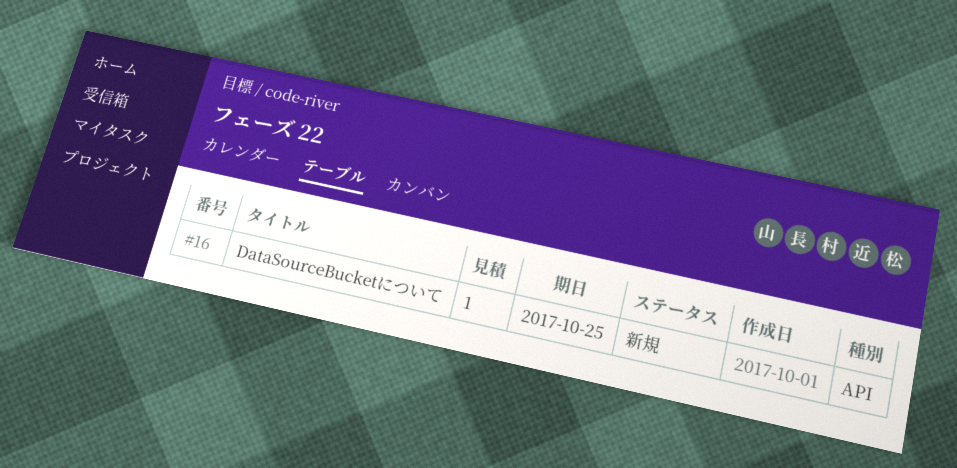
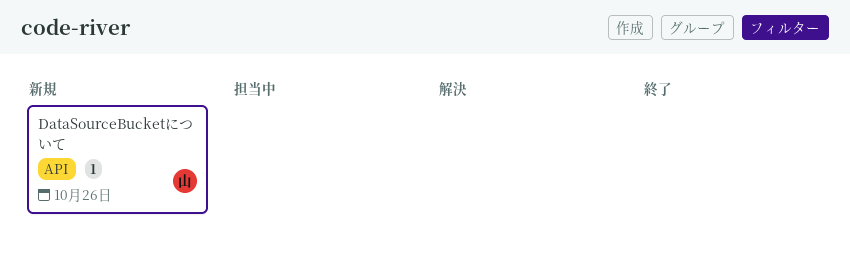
DataSourceBucketについて, due: Oct 25 -> Oct 26

